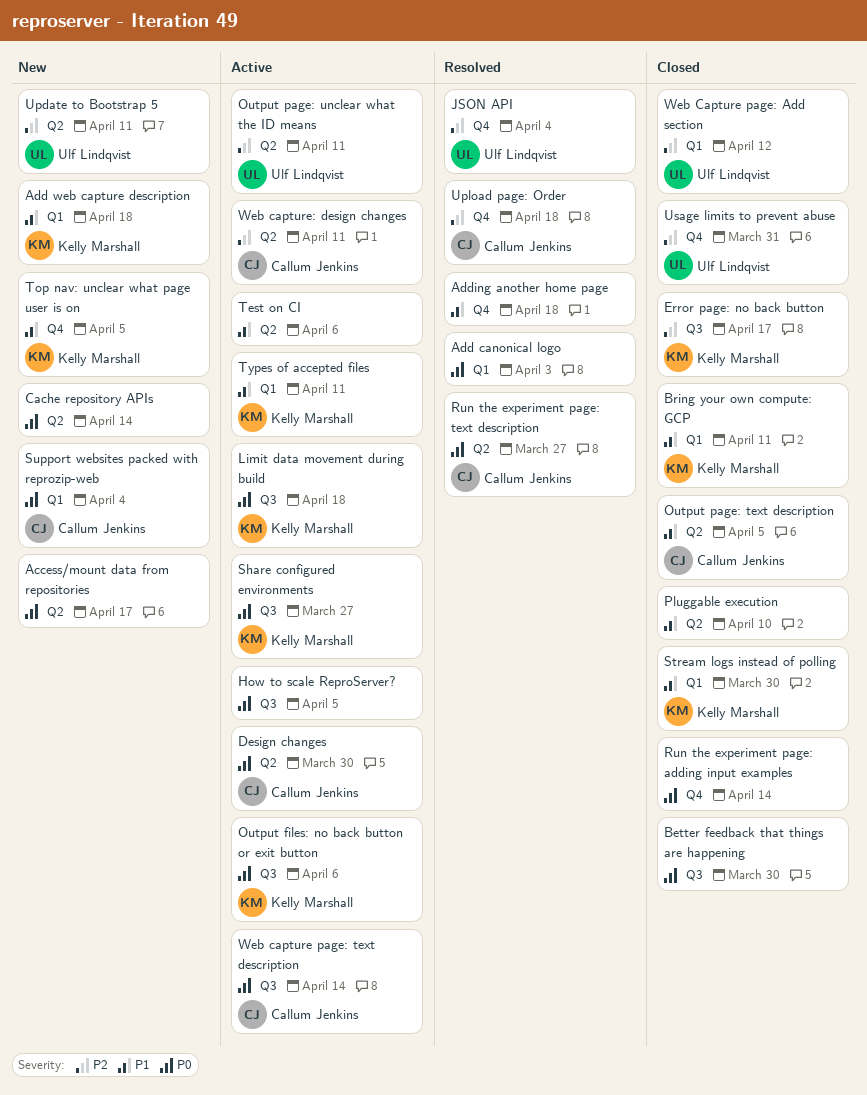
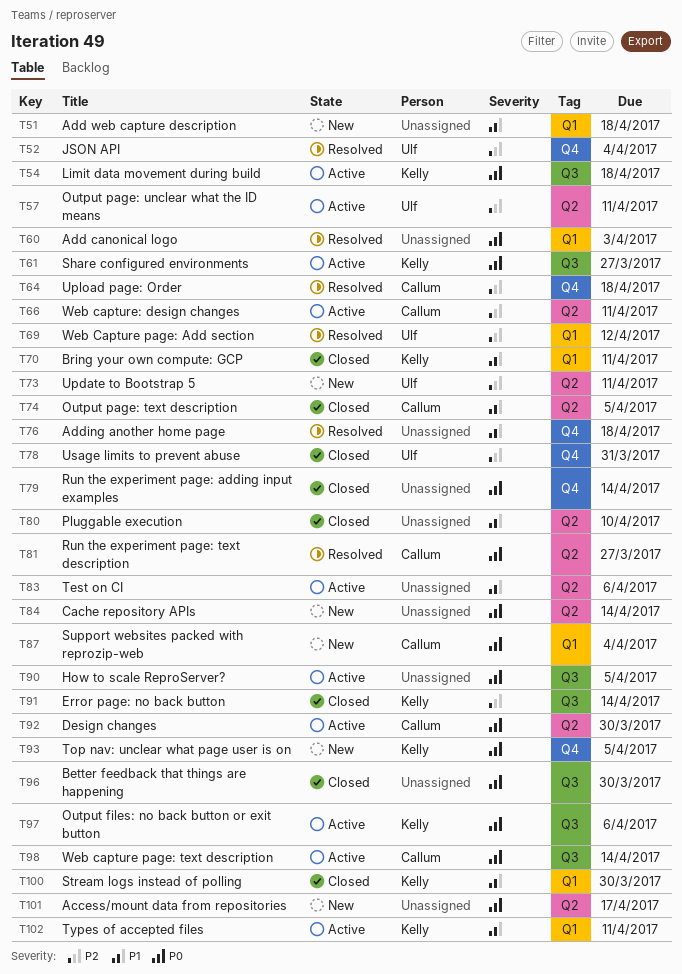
Add web capture description, owner: Kelly Marshall -> none
Error page: no back button, due: Apr 17 -> Apr 14
Top nav: unclear what page user is on, priority: P1 -> P0
Web Capture page: Add section, status: Closed -> Resolved

